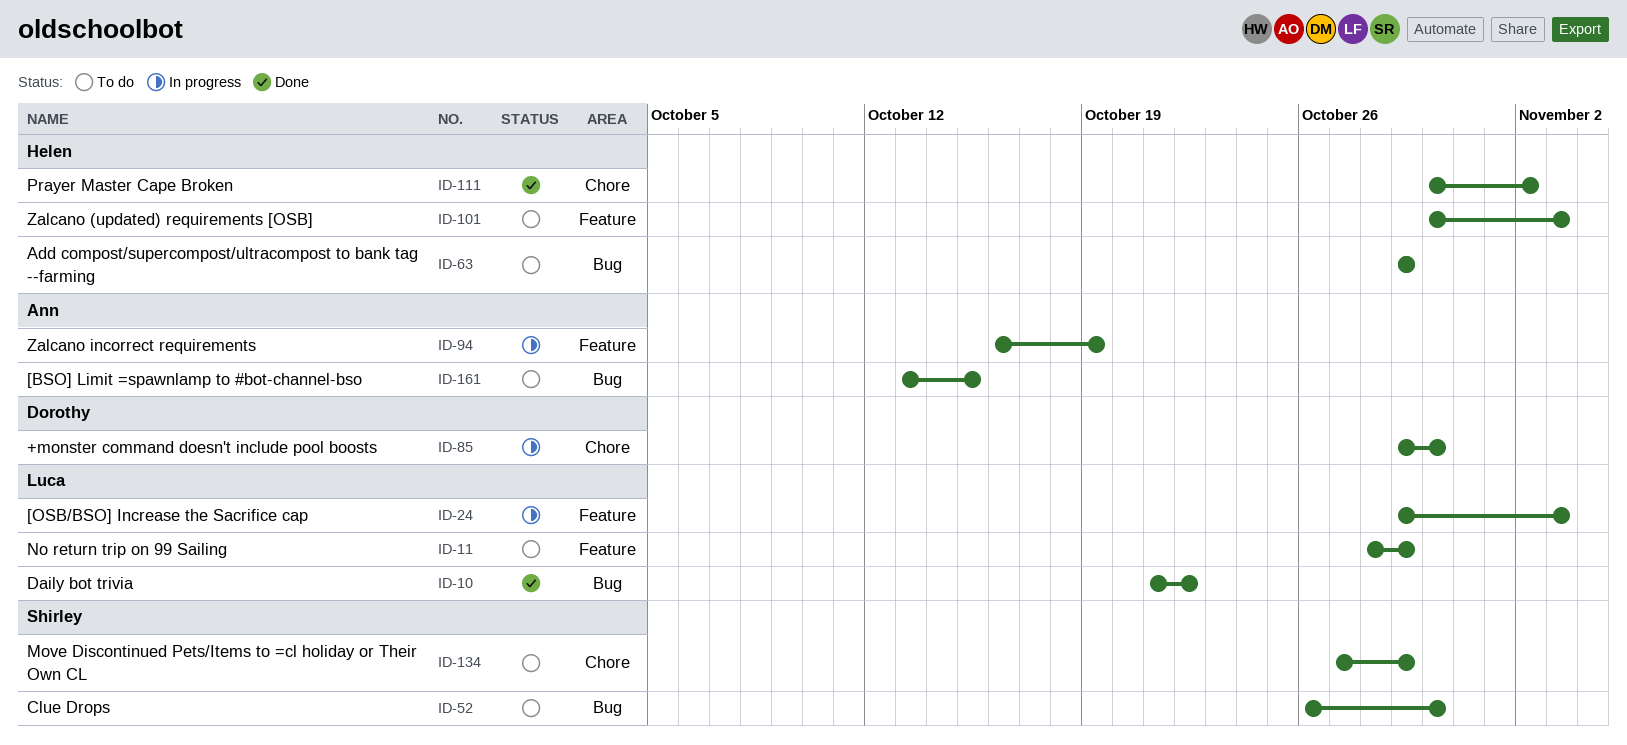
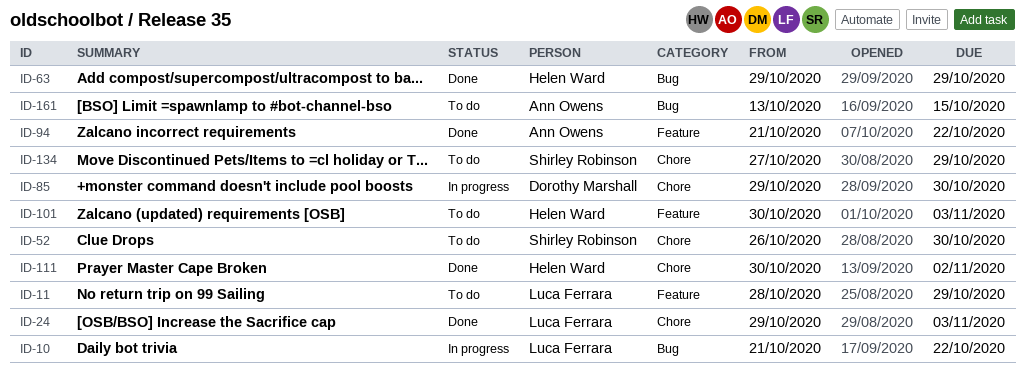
ID-10, status: Done -> In progress
ID-24, status: In progress -> Done
ID-24, label: Feature -> Chore
ID-52, label: Bug -> Chore
ID-63, status: To do -> Done
ID-94, status: In progress -> Done
ID-94, start: Oct 16 -> Oct 21
ID-94, due: Oct 19 -> Oct 22

